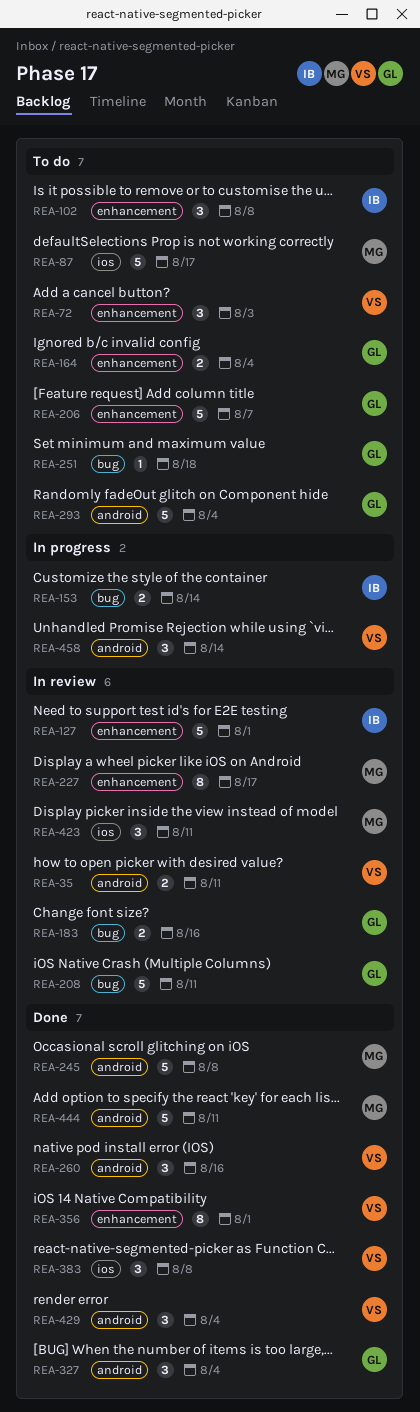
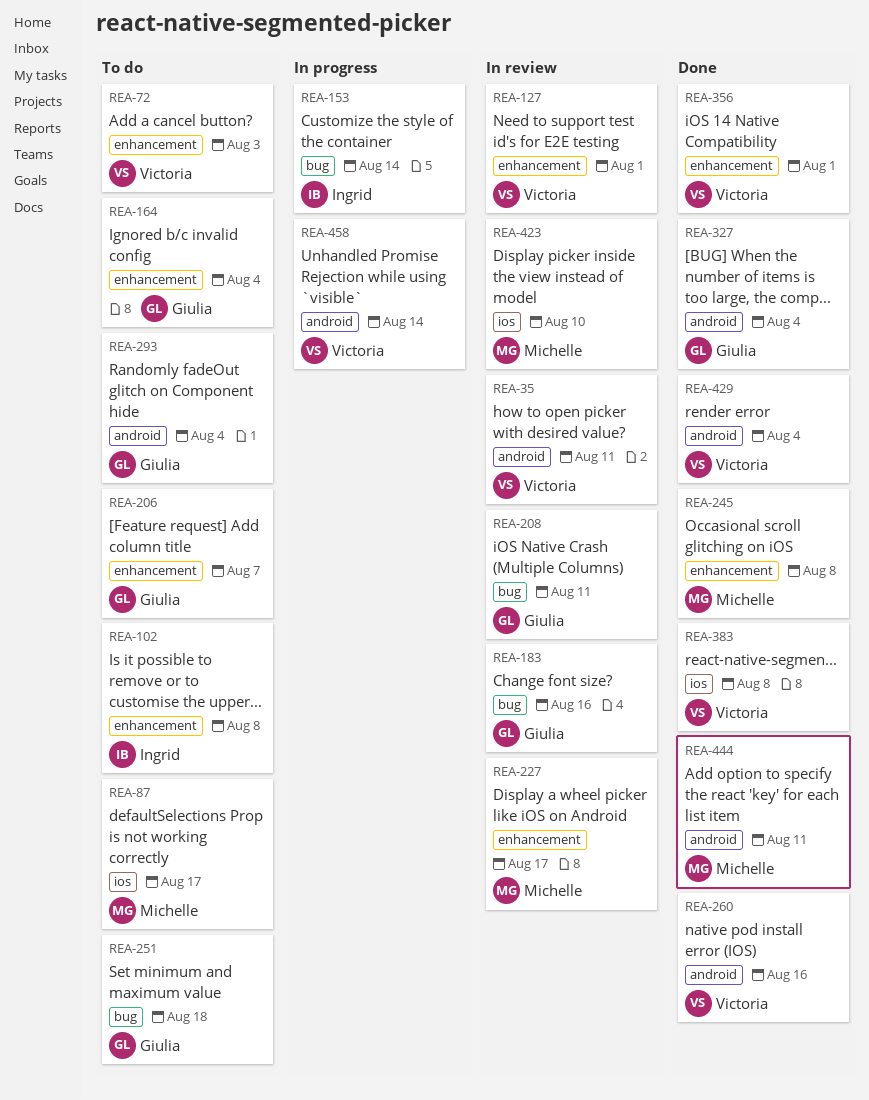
REA-127, owner: Ingrid -> Victoria
REA-245, label: android -> enhancement
REA-423, due: Aug 11 -> Aug 10

